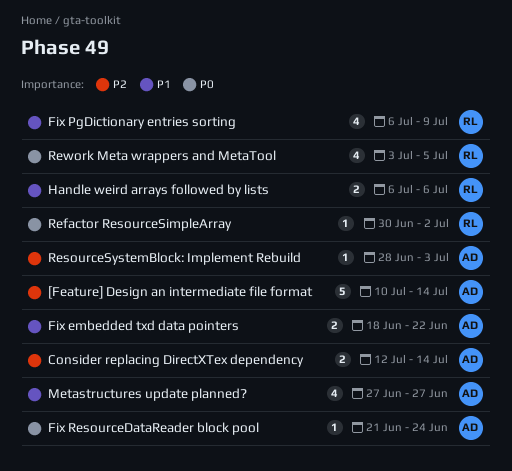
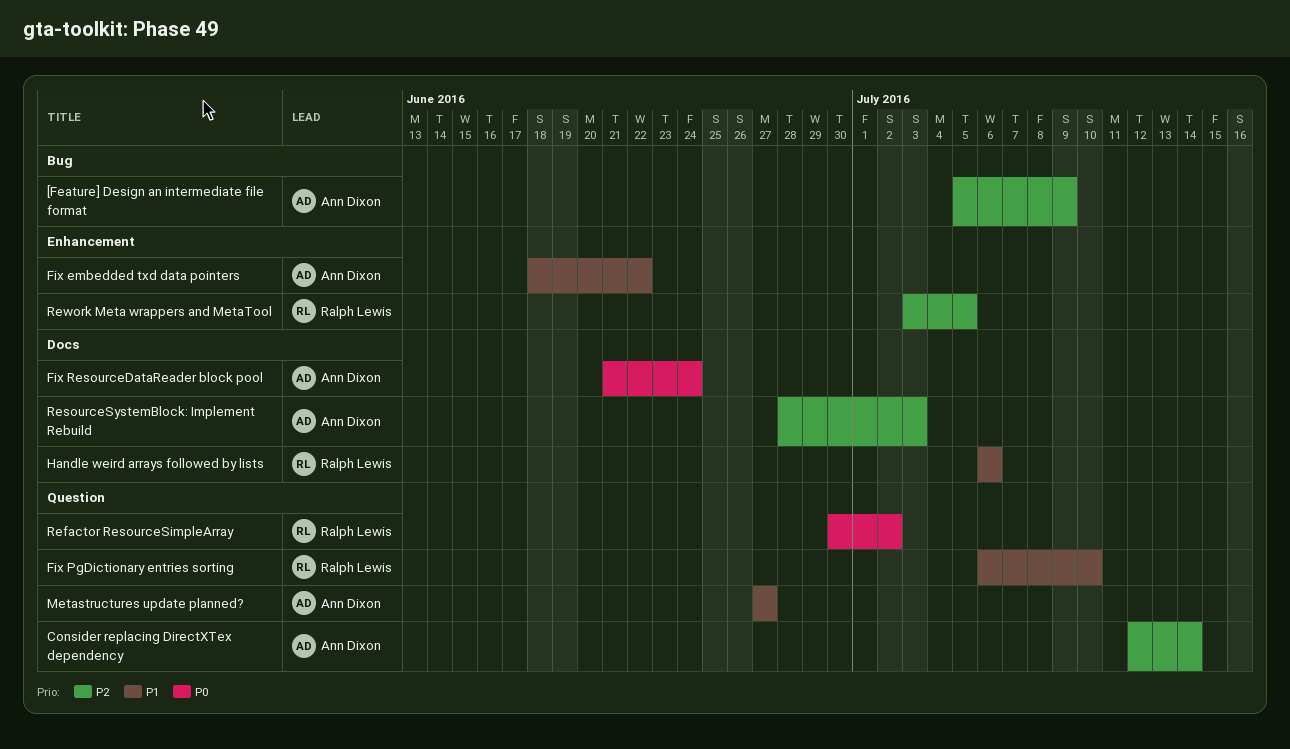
[Feature] Design an intermediate file format, start: Jul 10 -> Jul 5
[Feature] Design an intermediate file format, due: Jul 14 -> Jul 9
Fix PgDictionary entries sorting, due: Jul 9 -> Jul 10
Rework Meta wrappers and MetaTool, priority: P0 -> P2

